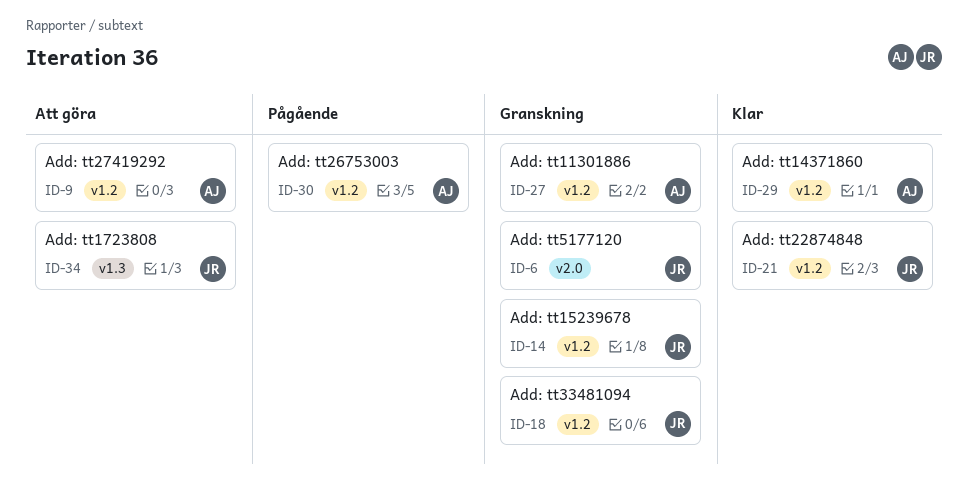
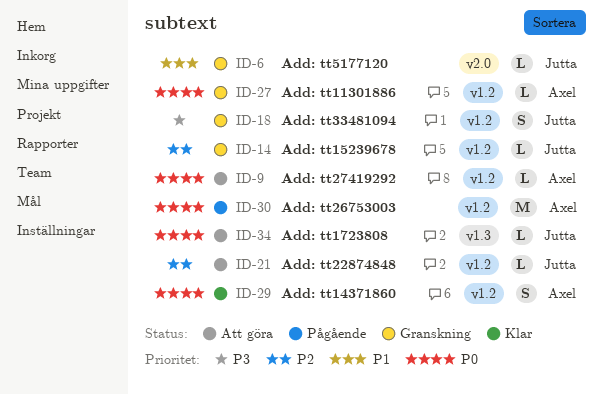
ID-21, status: Klar -> Att göra

